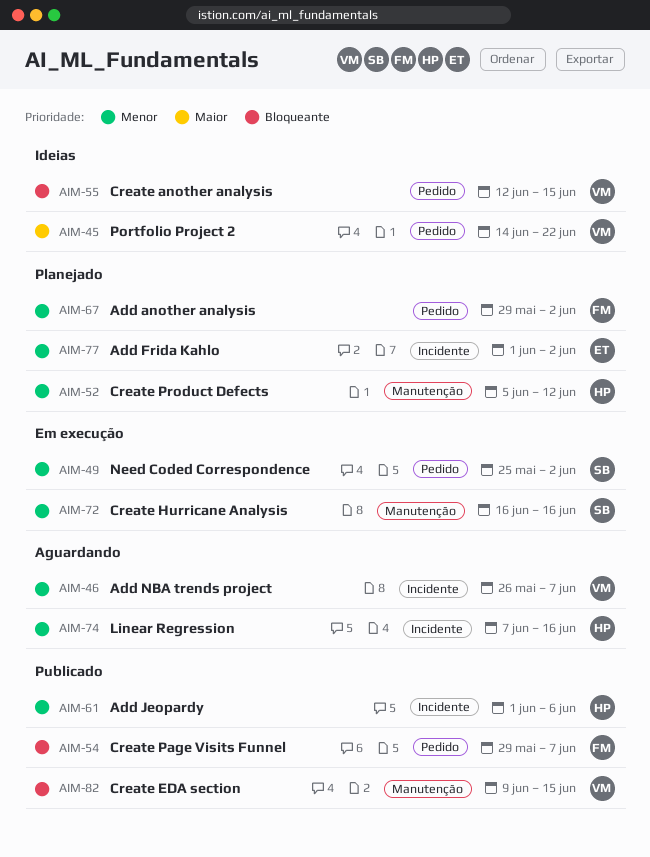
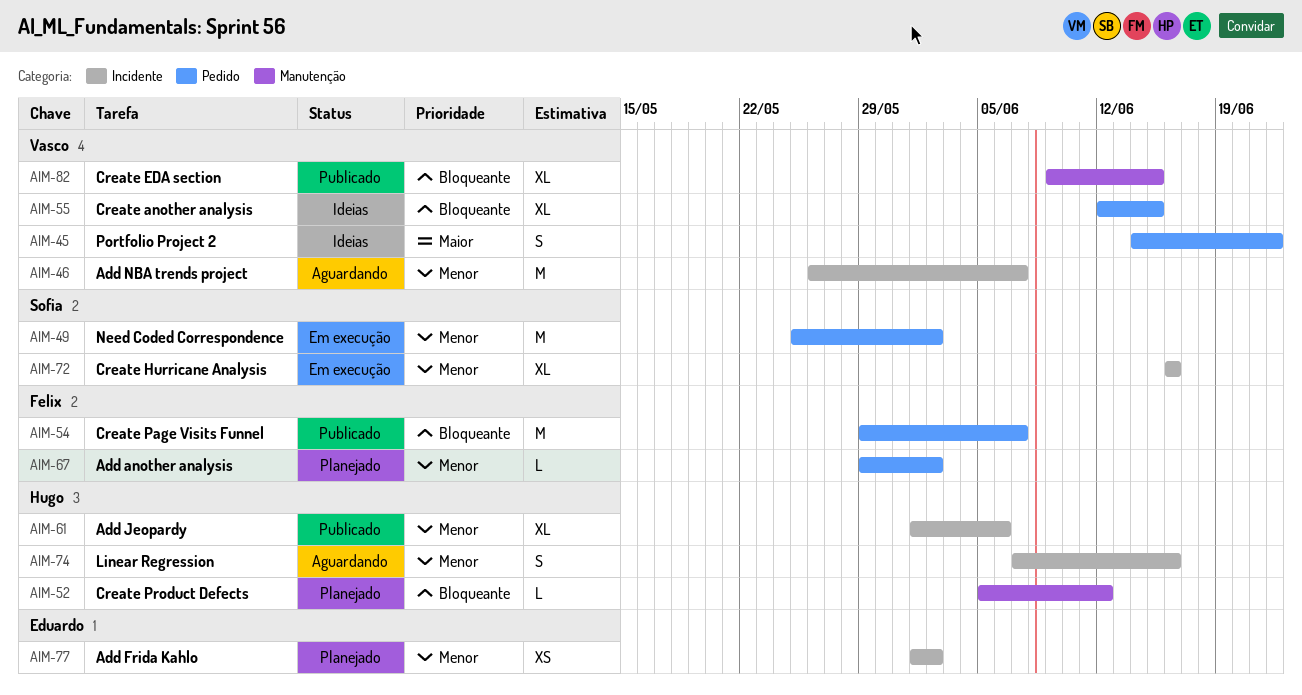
AIM-52, priority: Menor -> Bloqueante
AIM-72, label: Manutenção -> Incidente

